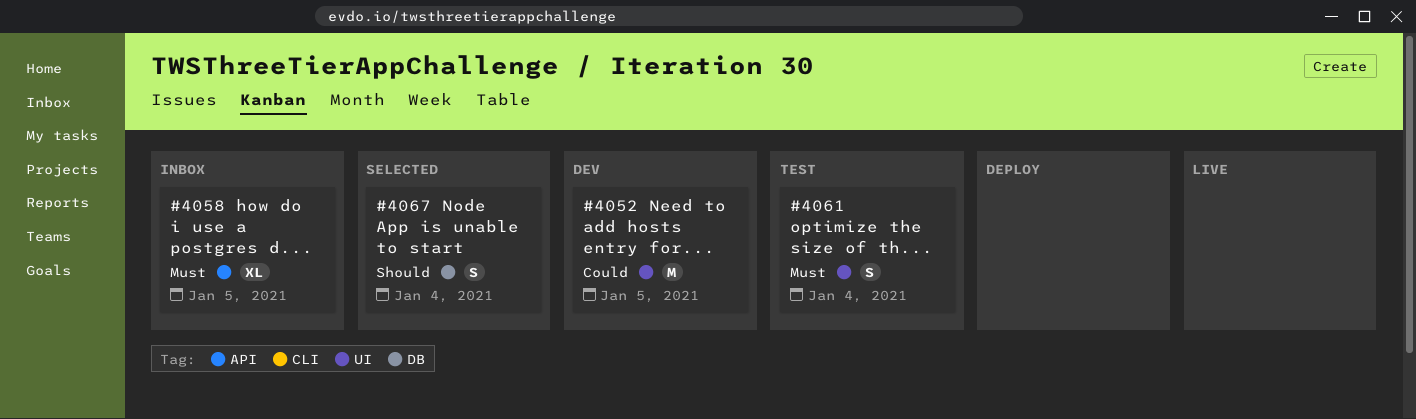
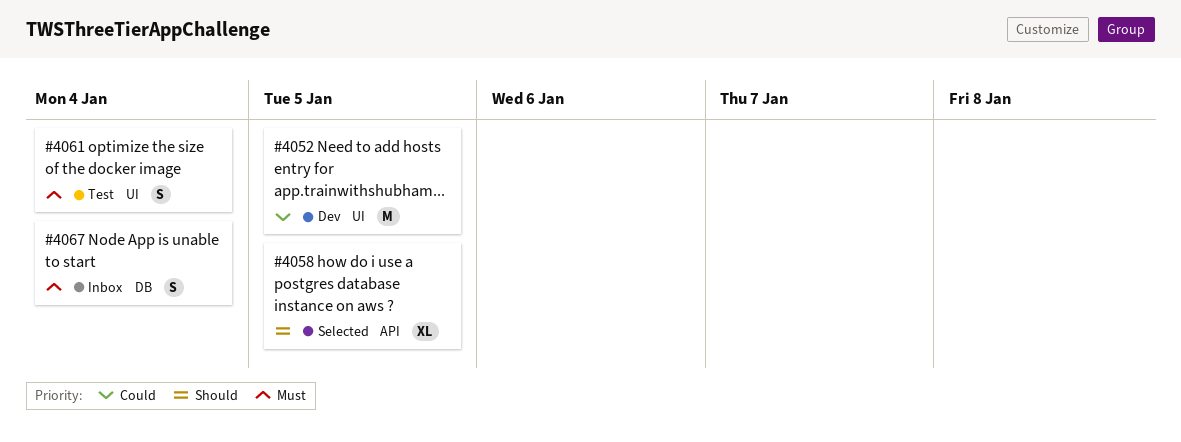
#4058, status: Inbox -> Selected
#4058, priority: Must -> Should
#4067, status: Selected -> Inbox
#4067, priority: Should -> Must

